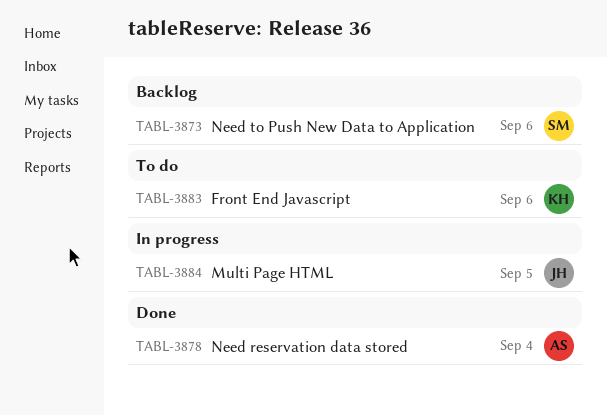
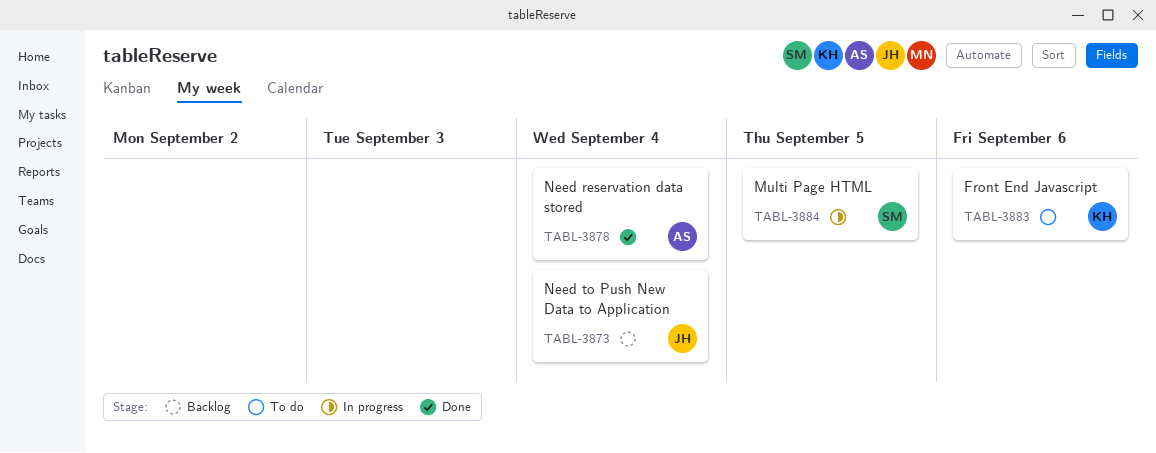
TABL-3873, owner: SM -> JH
TABL-3873, due: Sep 6 -> Sep 4
TABL-3884, owner: JH -> SM

